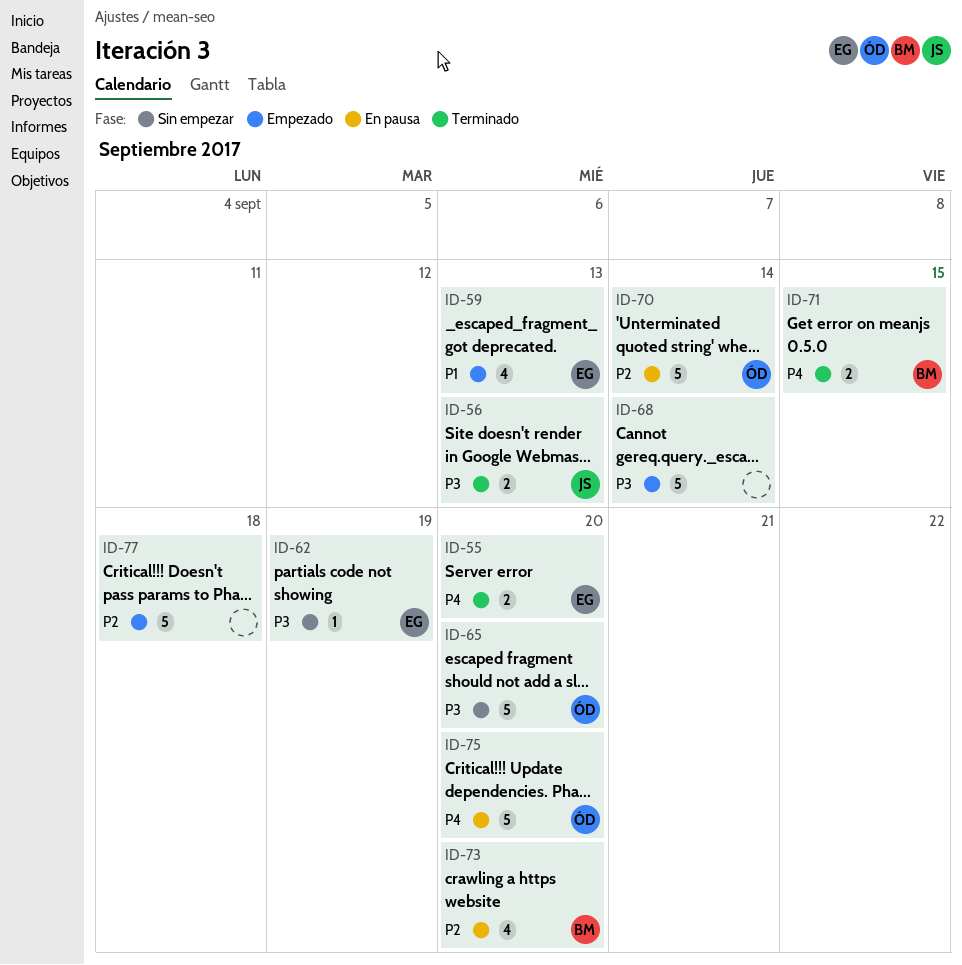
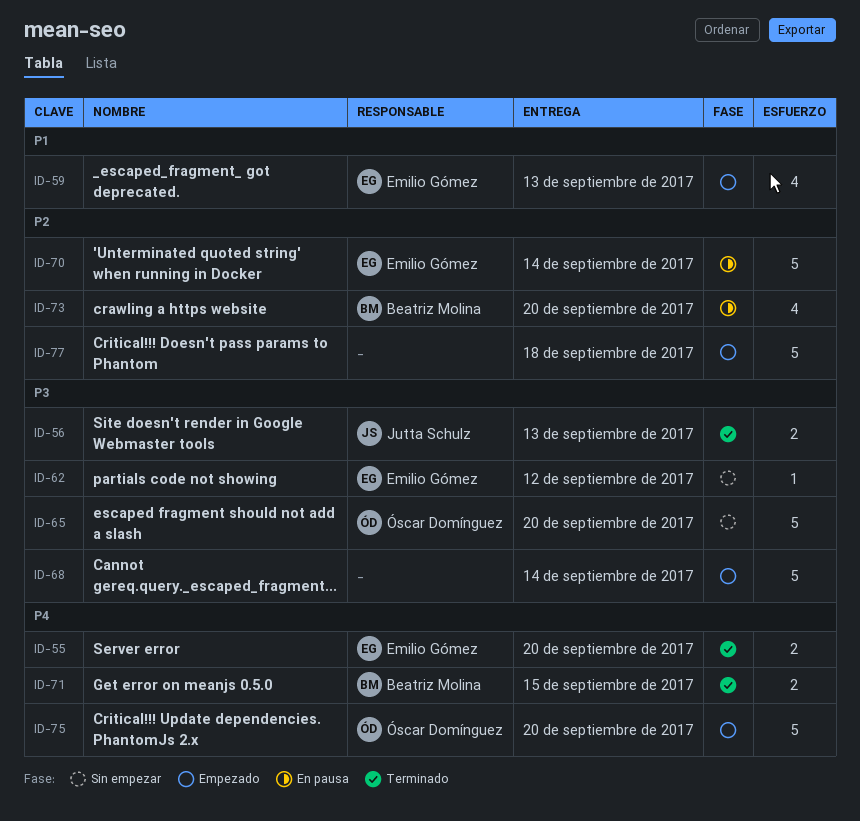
ID-62, due: Sep 19 -> Sep 12
ID-70, owner: Óscar Domínguez -> Emilio Gómez
ID-75, status: En pausa -> Empezado

